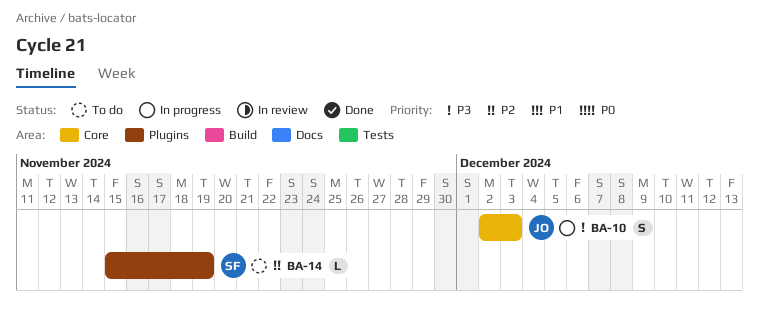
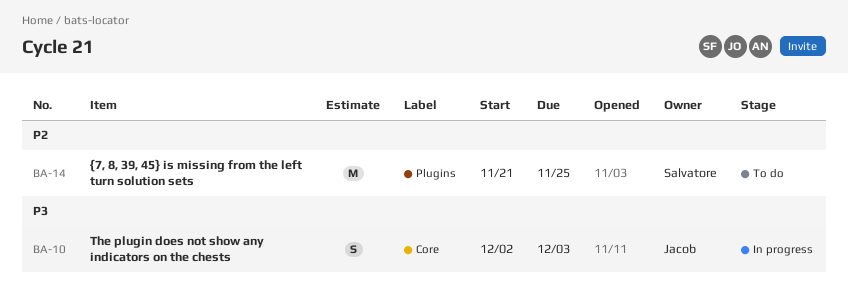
BA-14, estimate: L -> M
BA-14, start: Nov 15 -> Nov 21
BA-14, due: Nov 19 -> Nov 25

